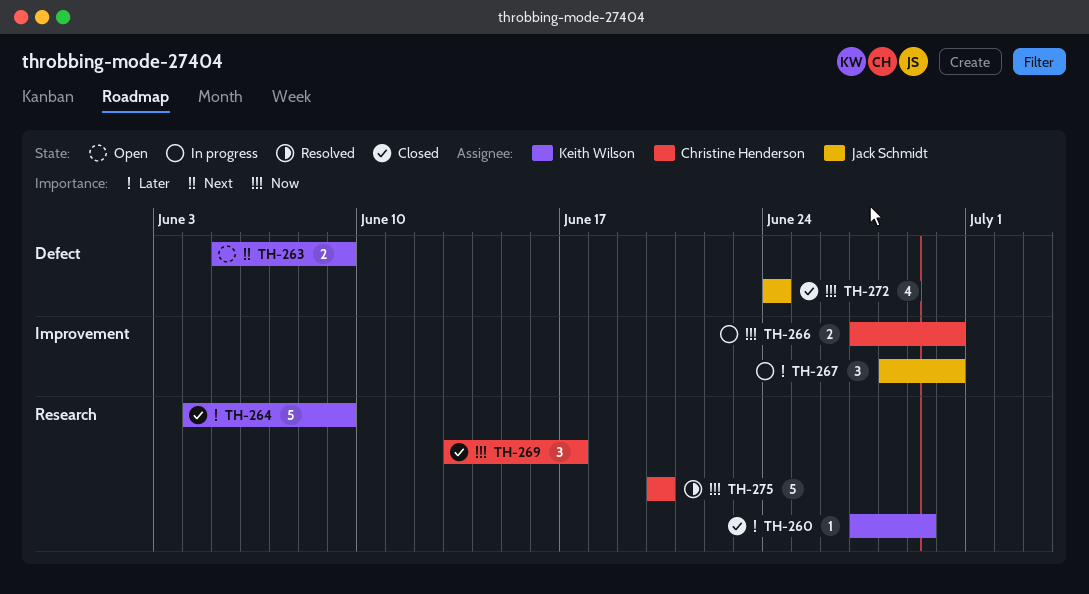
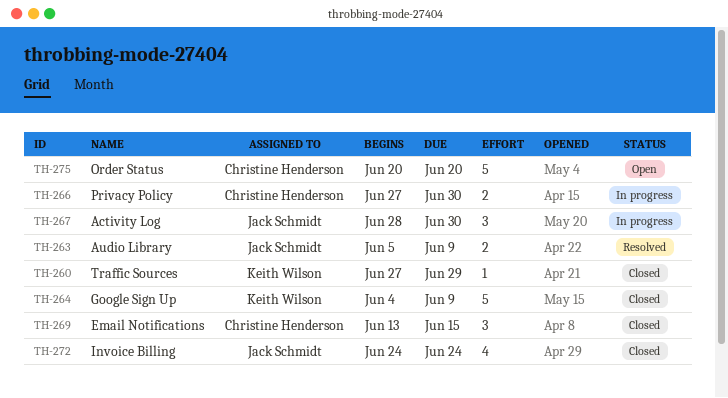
TH-263, status: Open -> Resolved
TH-263, owner: Keith Wilson -> Jack Schmidt
TH-269, due: Jun 17 -> Jun 15
TH-275, status: Resolved -> Open

